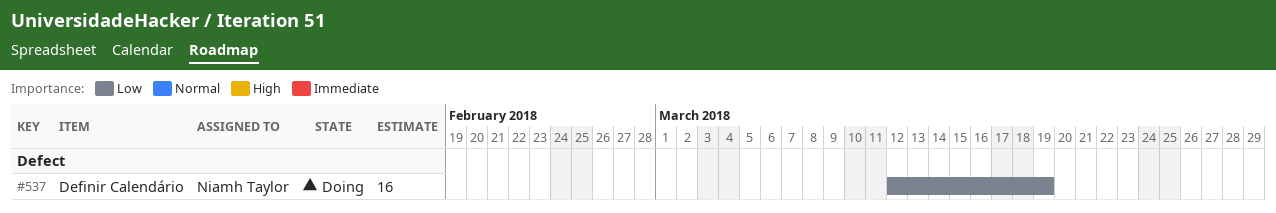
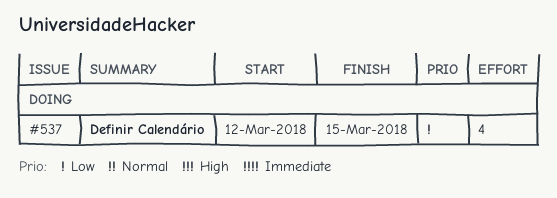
#537, estimate: 16 -> 4
#537, due: Mar 19 -> Mar 15

